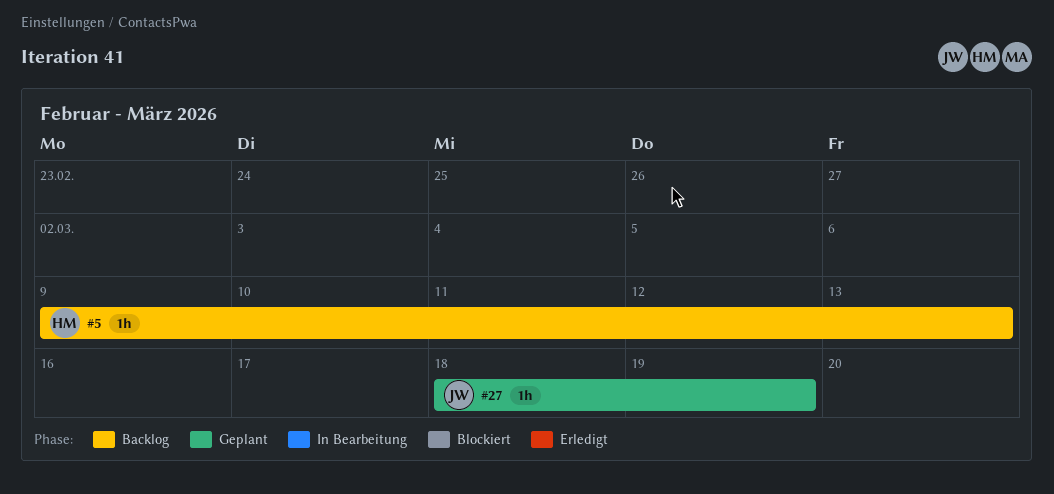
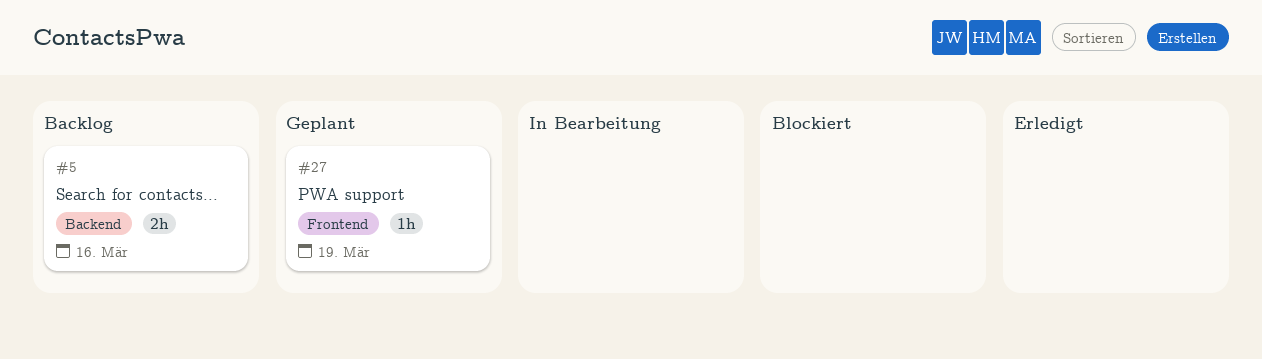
#5, estimate: 1h -> 2h
#5, due: Mar 13 -> Mar 16

